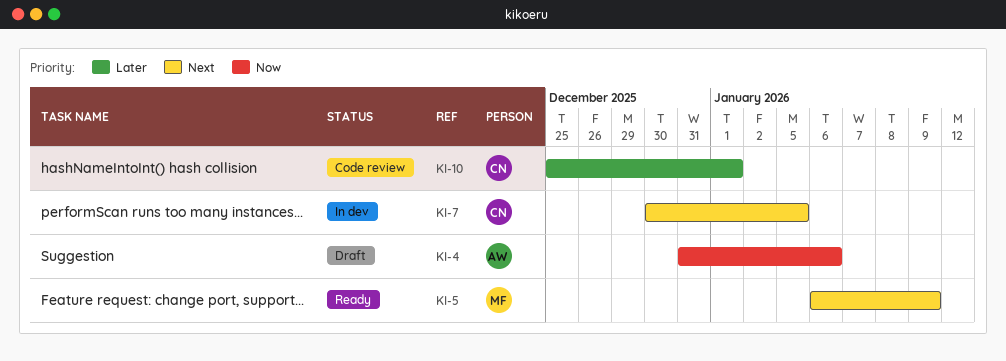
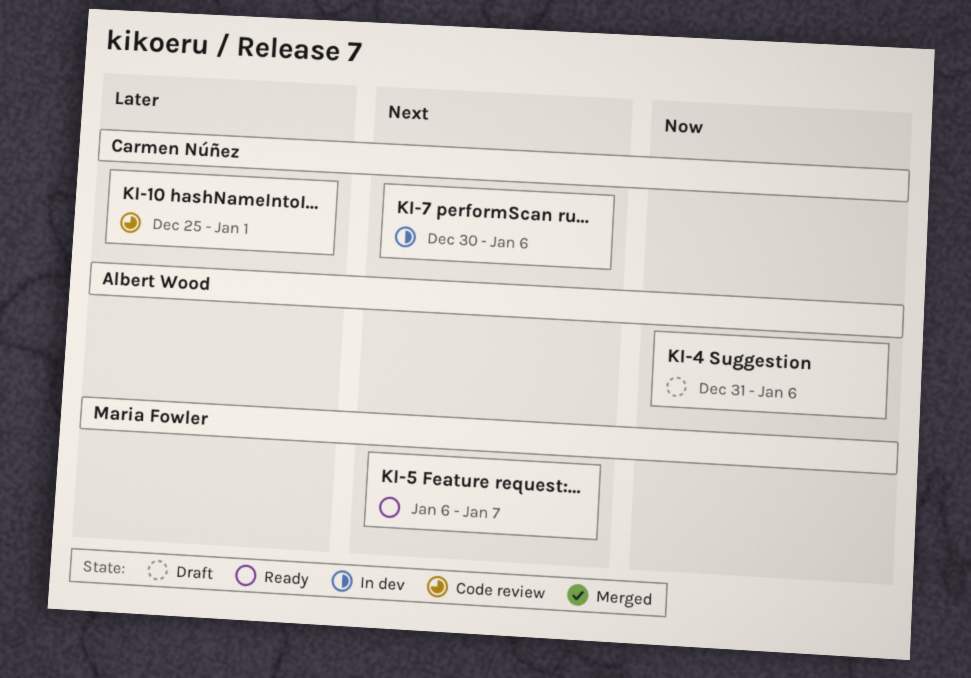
KI-5, due: Jan 9 -> Jan 7
KI-7, due: Jan 5 -> Jan 6

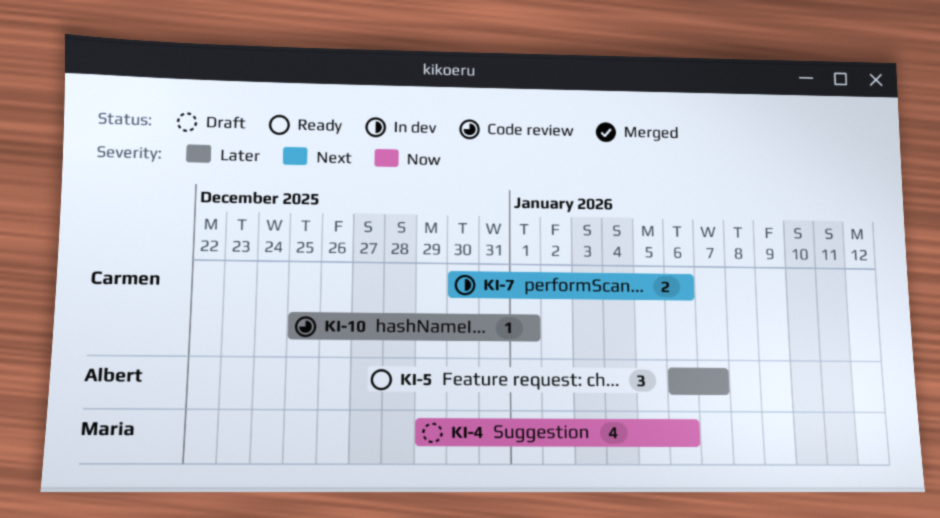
KI-4, owner: Albert Wood -> Maria Fowler
KI-4, start: Dec 31 -> Dec 29
KI-5, owner: Maria Fowler -> Albert Wood
KI-5, priority: Next -> Later

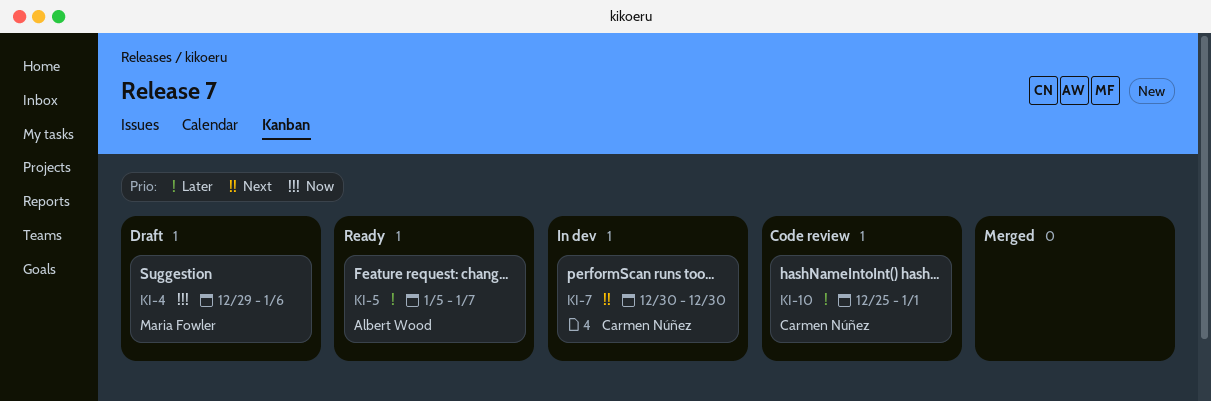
KI-5, start: Jan 6 -> Jan 5
KI-7, due: Jan 6 -> Dec 30

